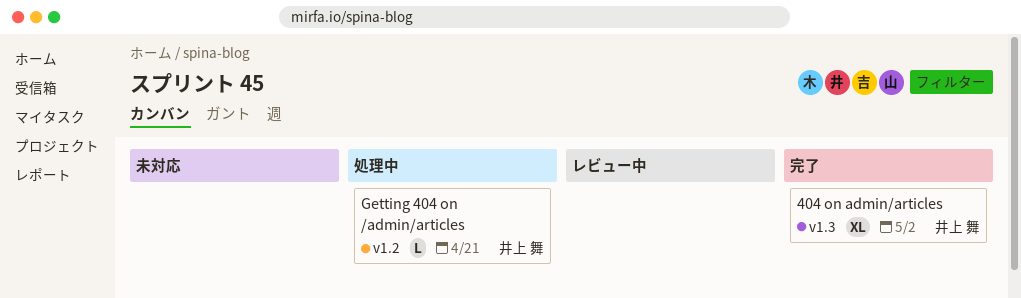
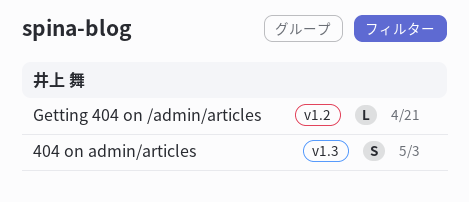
404 on admin/articles, estimate: XL -> S
404 on admin/articles, due: May 2 -> May 3

